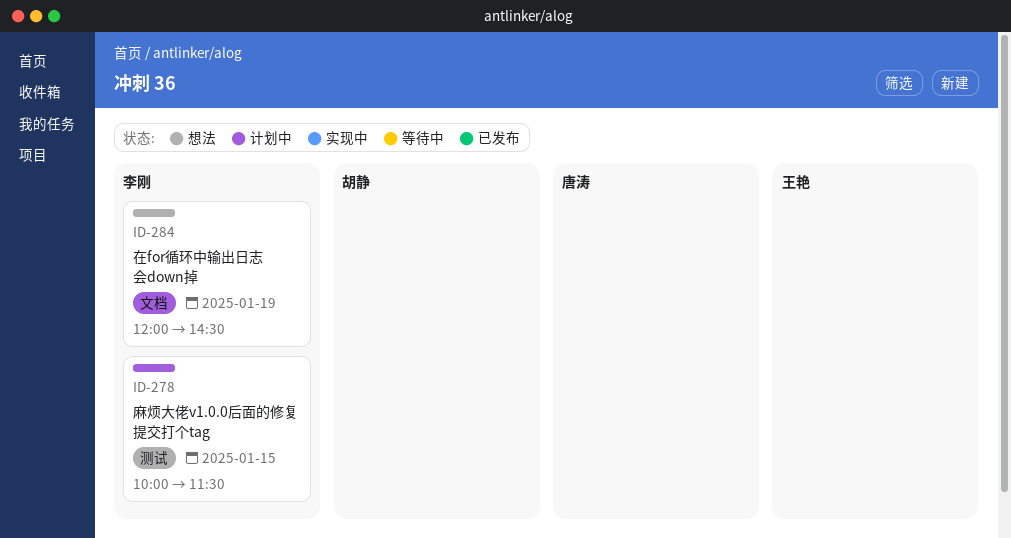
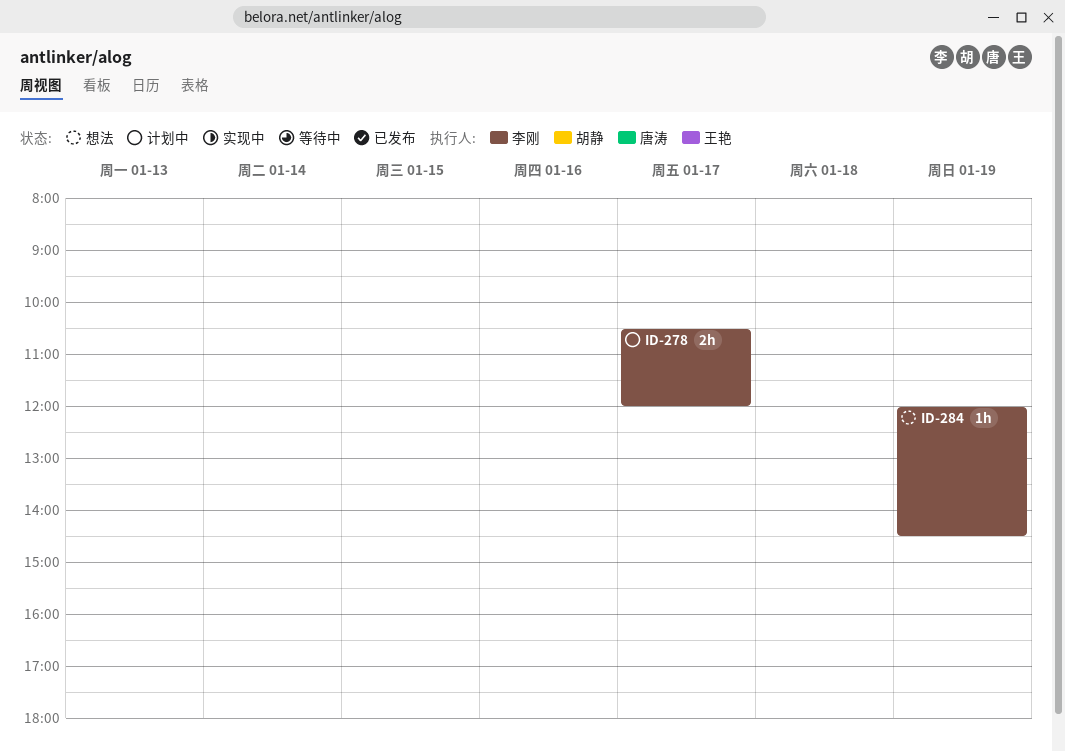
ID-278, day: Jan 15 -> Jan 17
ID-278, begins: 10:00 -> 10:30
ID-278, ends: 11:30 -> 12:00

